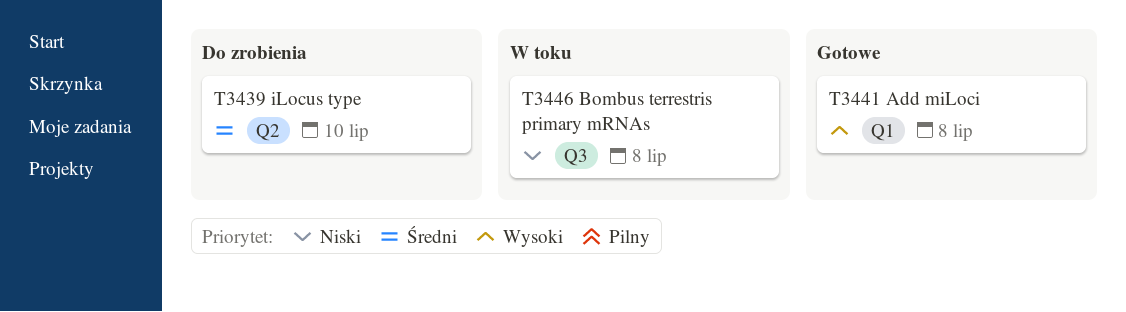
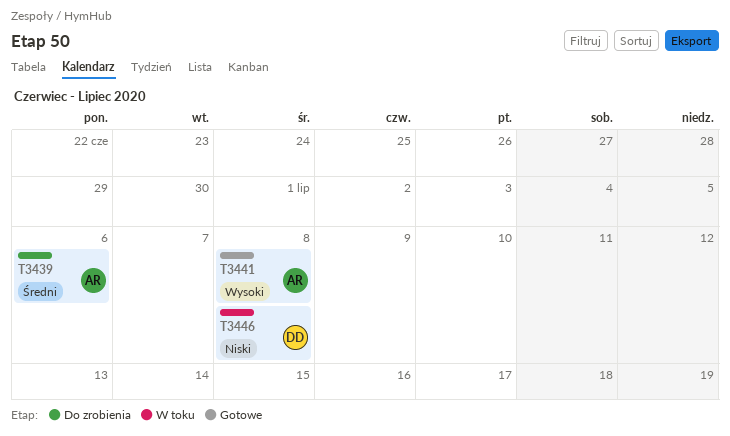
T3439, due: Jul 10 -> Jul 6

